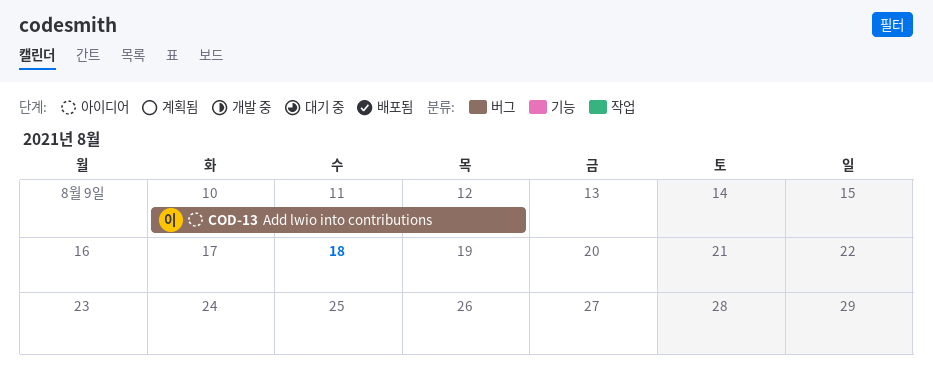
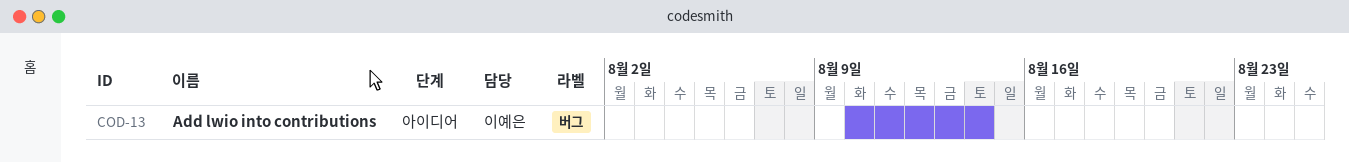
COD-13, due: Aug 12 -> Aug 14

